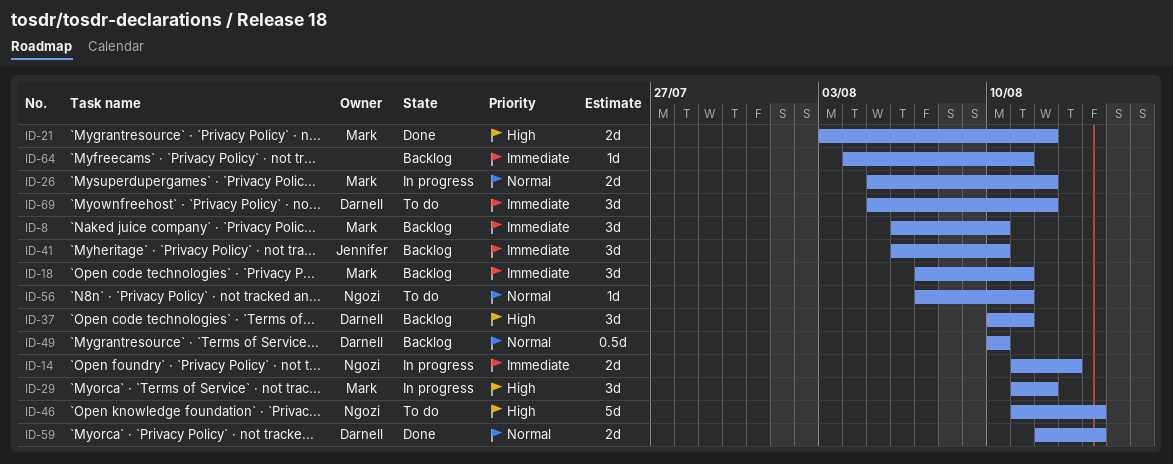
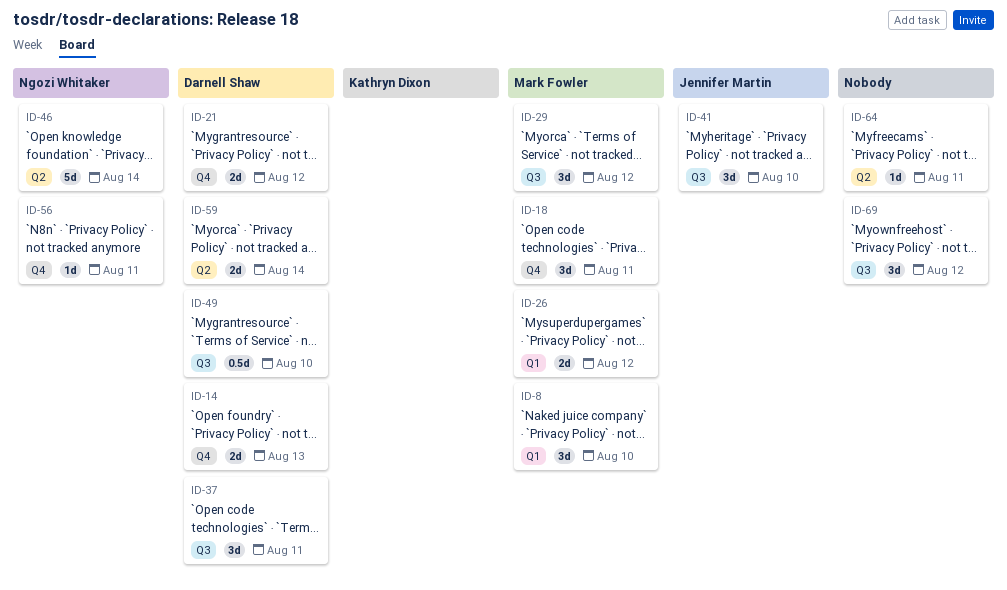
ID-14, owner: Ngozi Whitaker -> Darnell Shaw
ID-21, owner: Mark Fowler -> Darnell Shaw
ID-69, owner: Darnell Shaw -> none

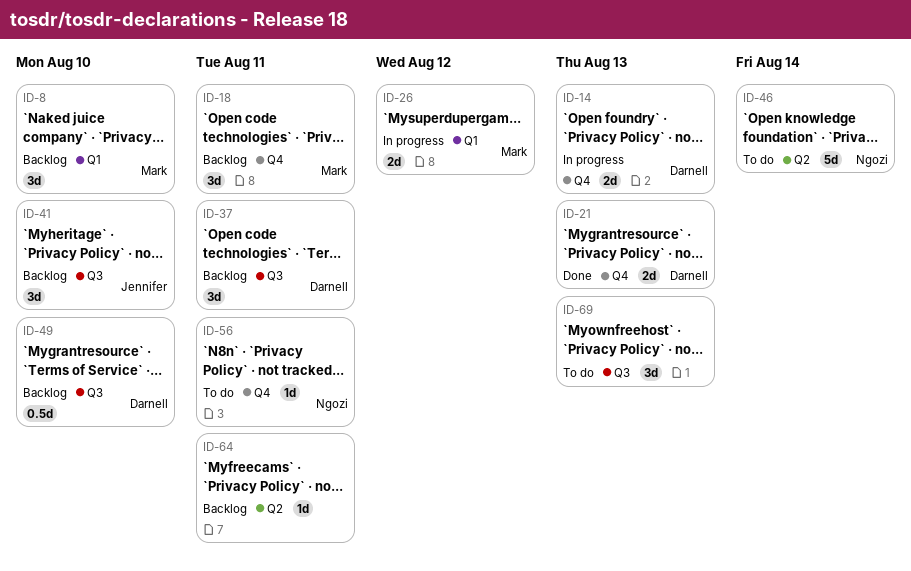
ID-21, due: Aug 12 -> Aug 13
ID-29: present -> none
ID-59: present -> none
ID-69, due: Aug 12 -> Aug 13

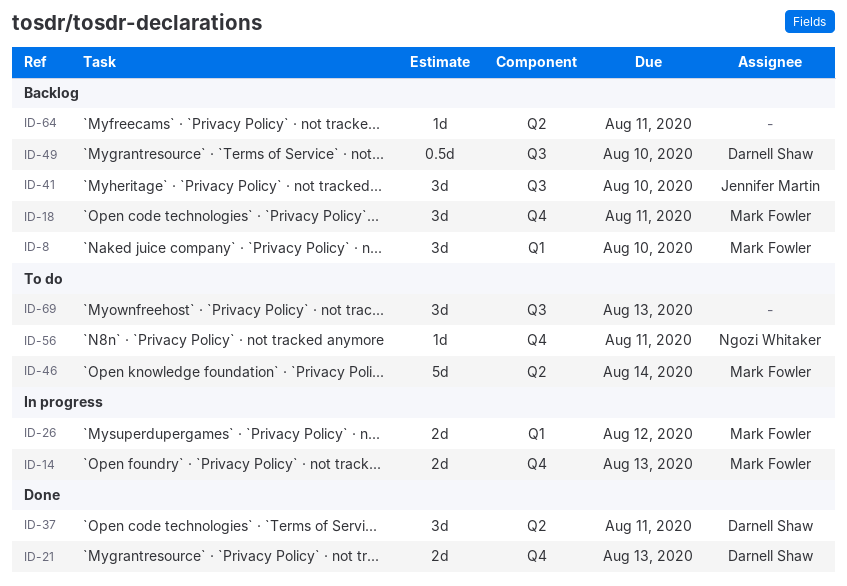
ID-14, owner: Darnell Shaw -> Mark Fowler
ID-37, status: Backlog -> Done
ID-37, label: Q3 -> Q2
ID-46, owner: Ngozi Whitaker -> Mark Fowler

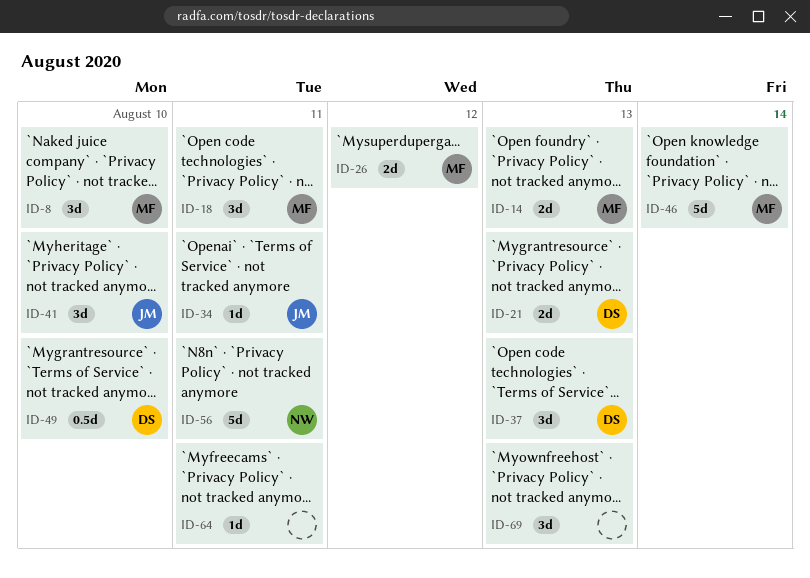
ID-34: none -> present
ID-37, due: Aug 11 -> Aug 13
ID-56, estimate: 1d -> 5d

